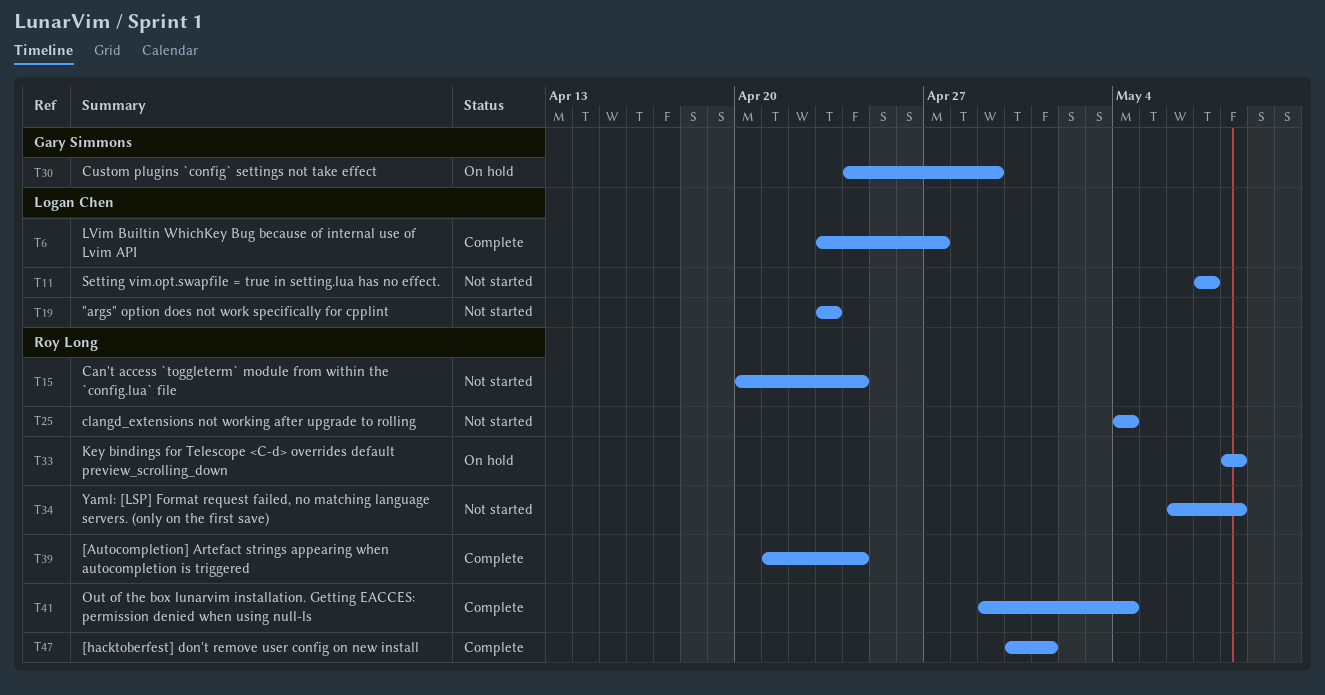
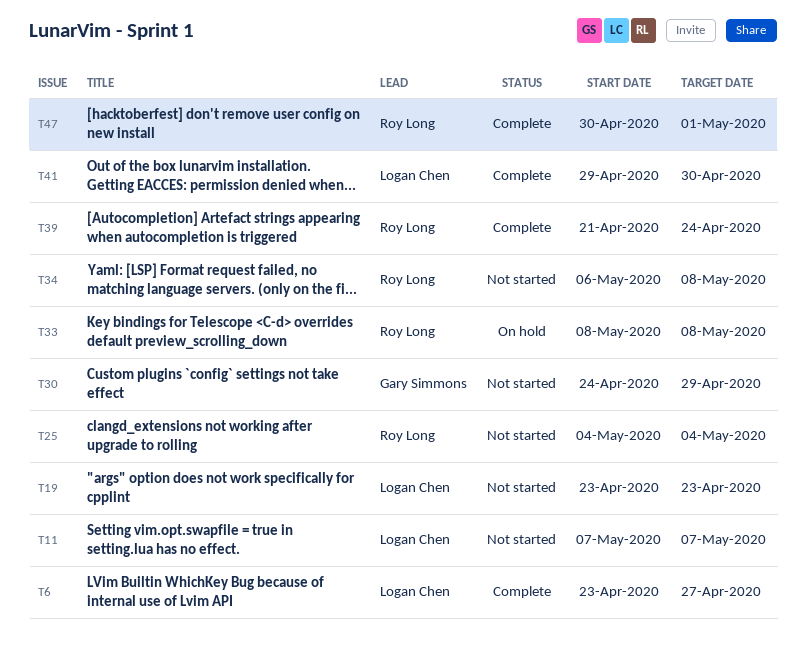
T15: present -> none
T30, status: On hold -> Not started
T41, owner: Roy Long -> Logan Chen
T41, due: May 4 -> Apr 30

